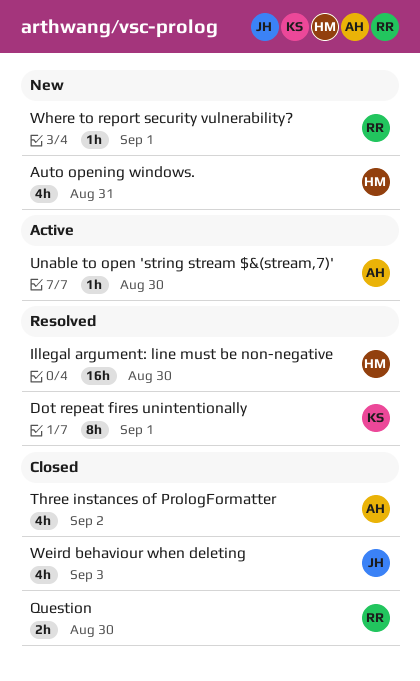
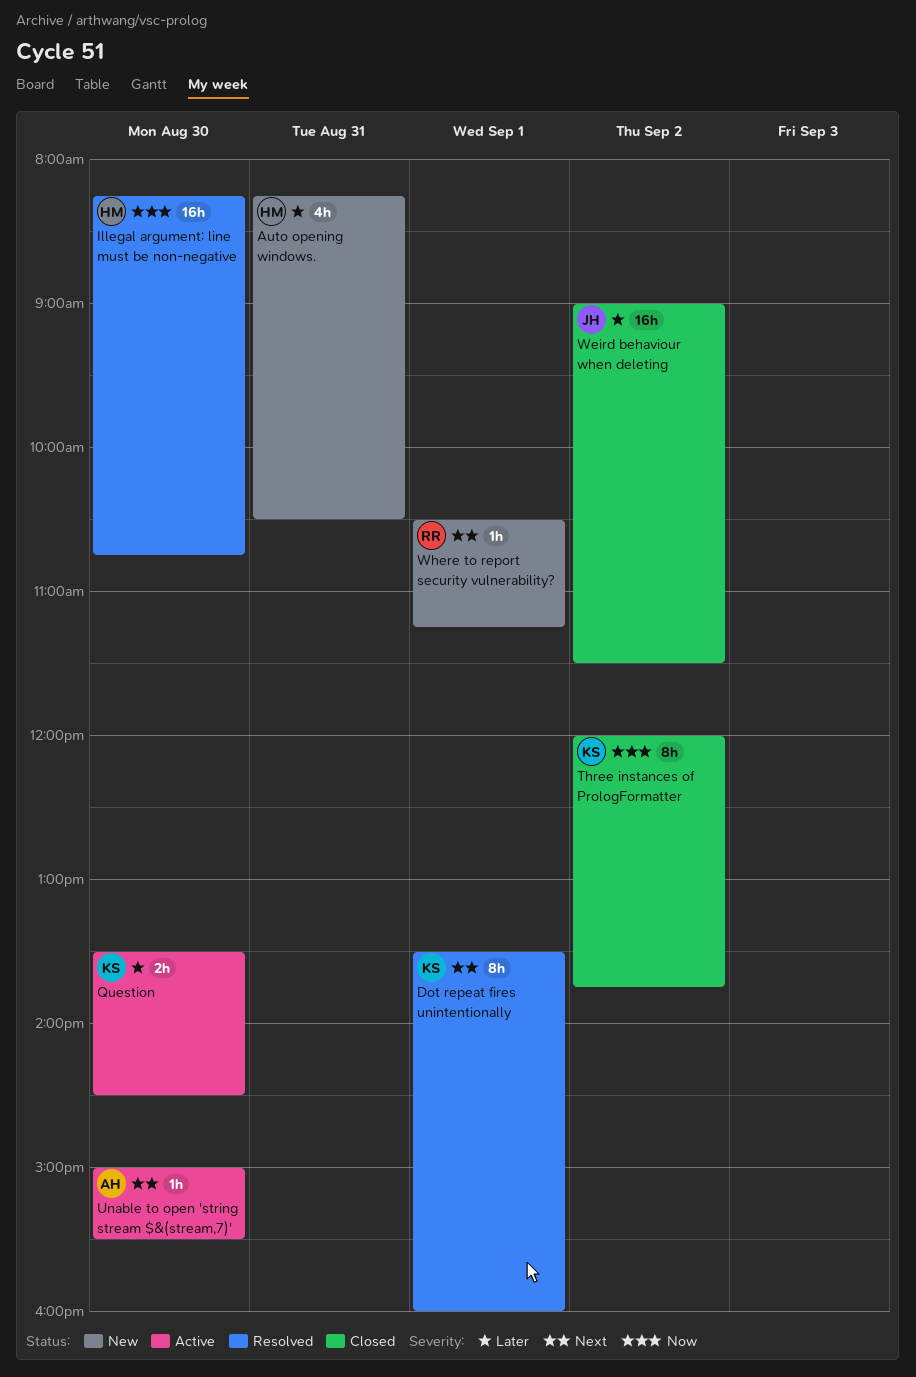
Question, status: Closed -> Active
Question, owner: RR -> KS
Three instances of PrologFormatter, owner: AH -> KS
Three instances of PrologFormatter, estimate: 4h -> 8h
Weird behaviour when deleting, estimate: 4h -> 16h
Weird behaviour when deleting, day: Sep 3 -> Sep 2

